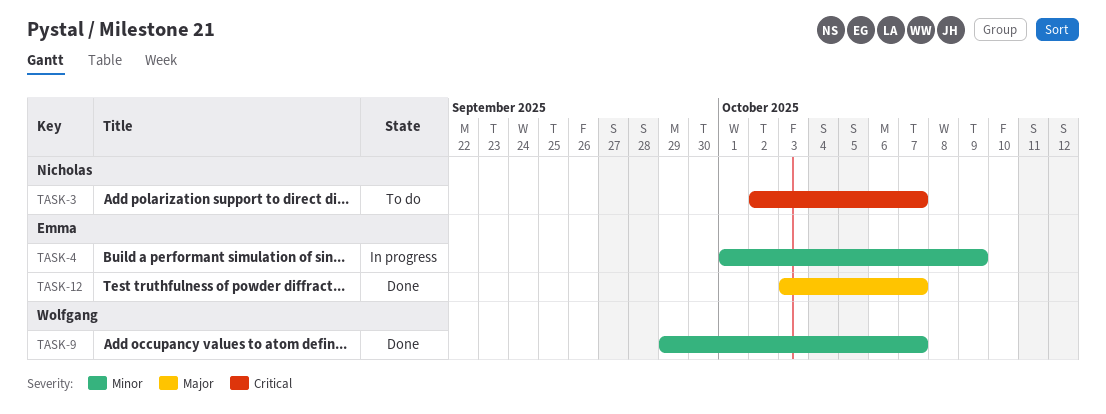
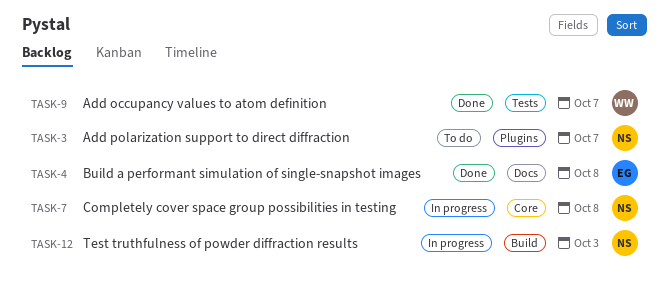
TASK-4, status: In progress -> Done
TASK-4, due: Oct 9 -> Oct 8
TASK-7: none -> present
TASK-12, status: Done -> In progress
TASK-12, owner: Emma -> Nicholas
TASK-12, due: Oct 7 -> Oct 3

